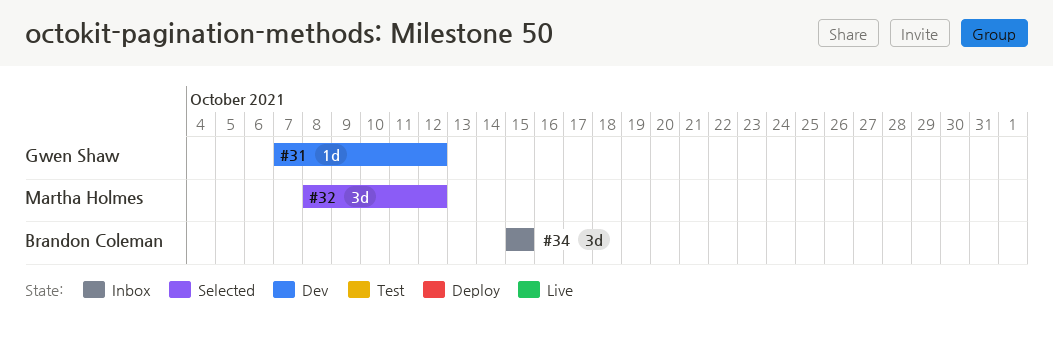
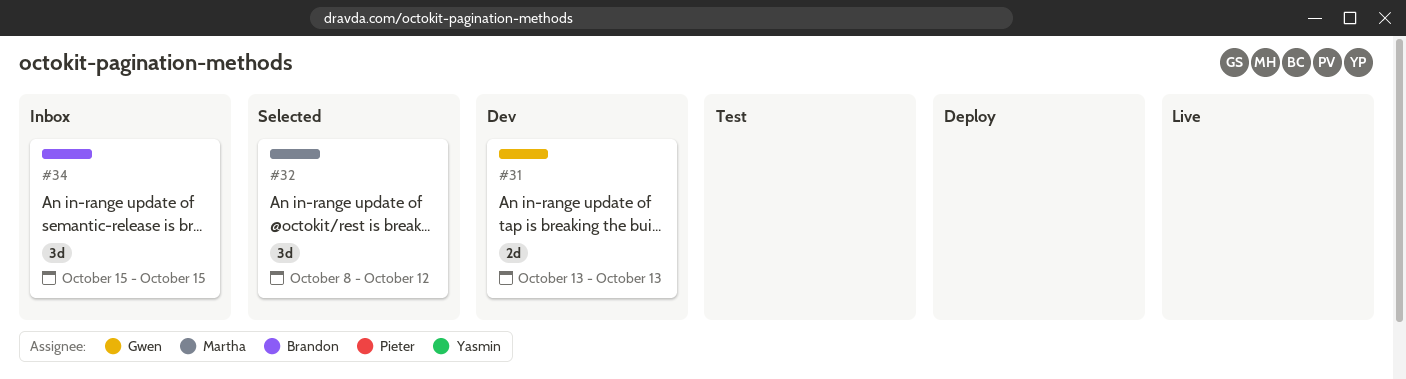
#31, estimate: 1d -> 2d
#31, start: Oct 7 -> Oct 13
#31, due: Oct 12 -> Oct 13

